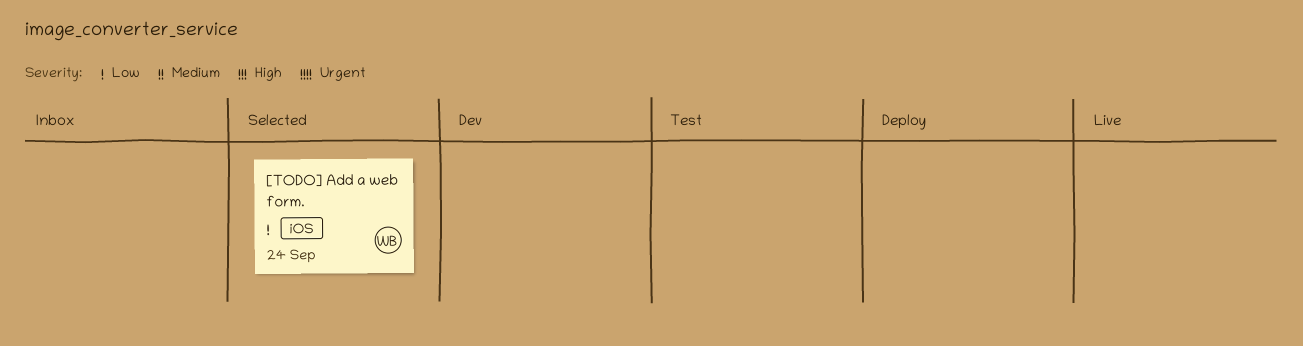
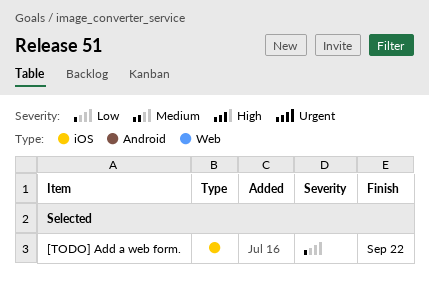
[TODO] Add a web form., due: Sep 24 -> Sep 22

